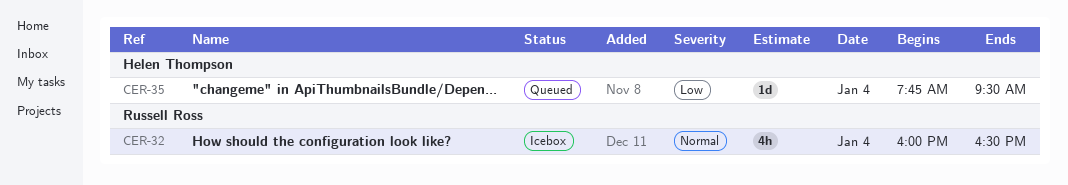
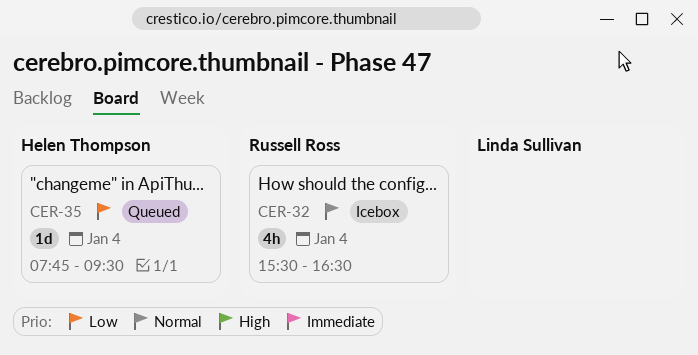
CER-32, begins: 16:00 -> 15:30

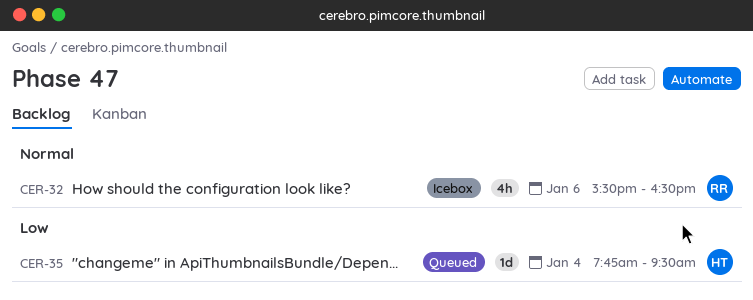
CER-32, day: Jan 4 -> Jan 6

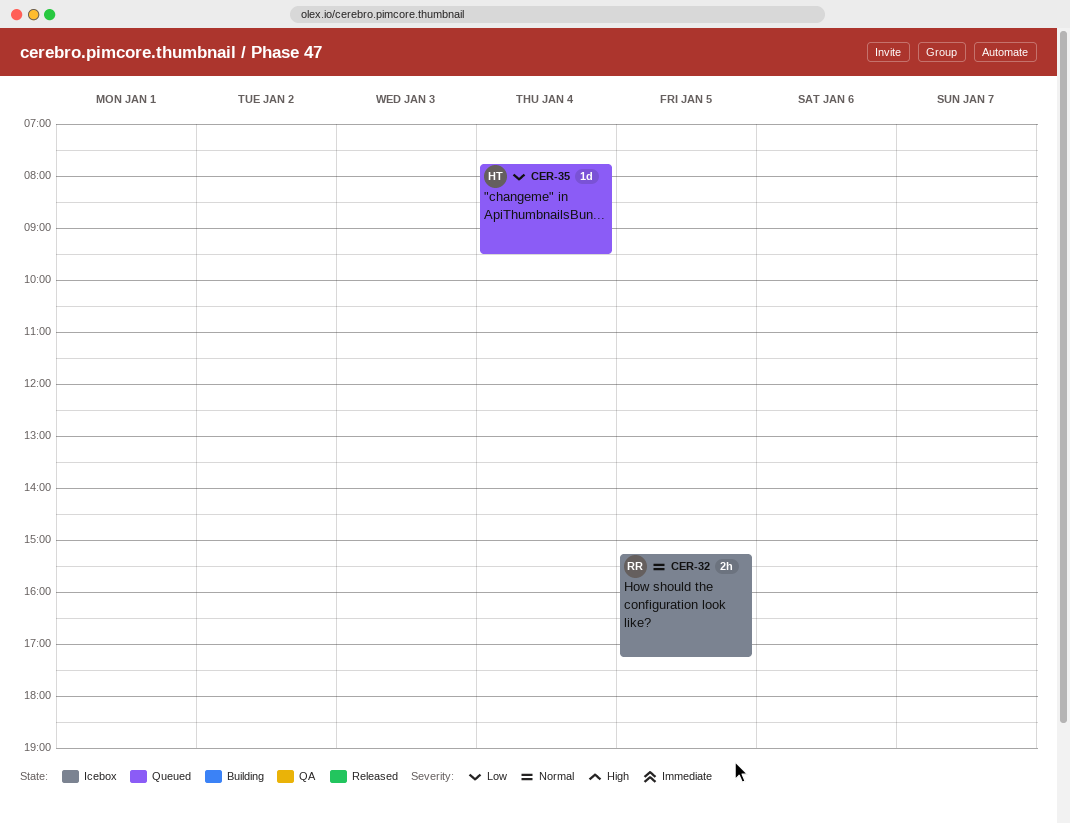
CER-32, estimate: 4h -> 2h
CER-32, day: Jan 6 -> Jan 5
CER-32, begins: 15:30 -> 15:15
CER-32, ends: 16:30 -> 17:15

